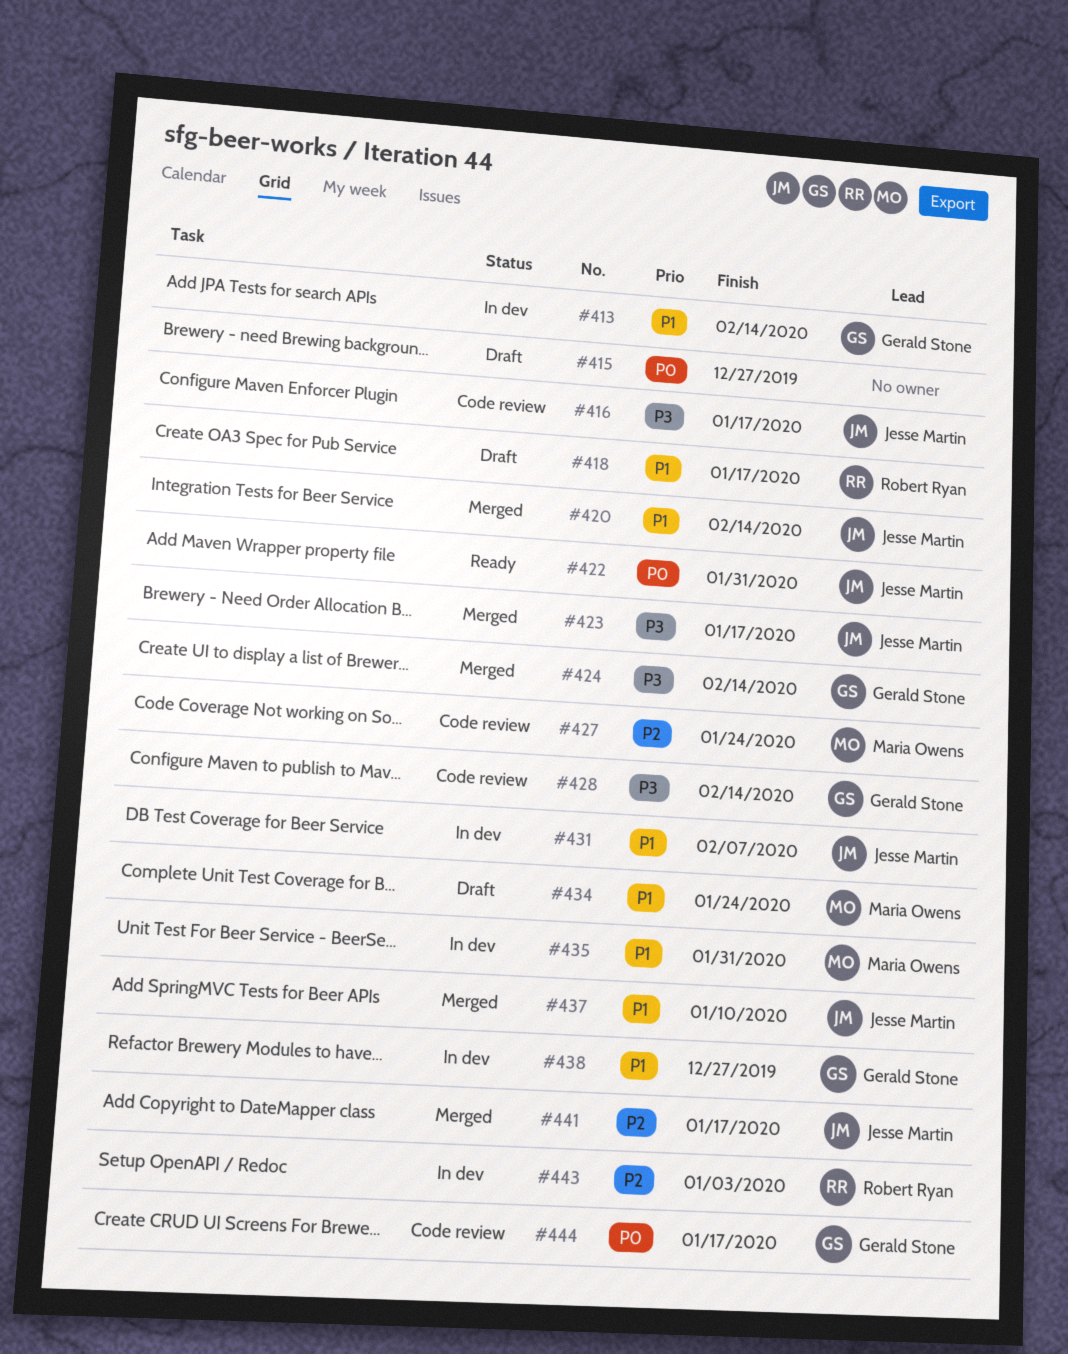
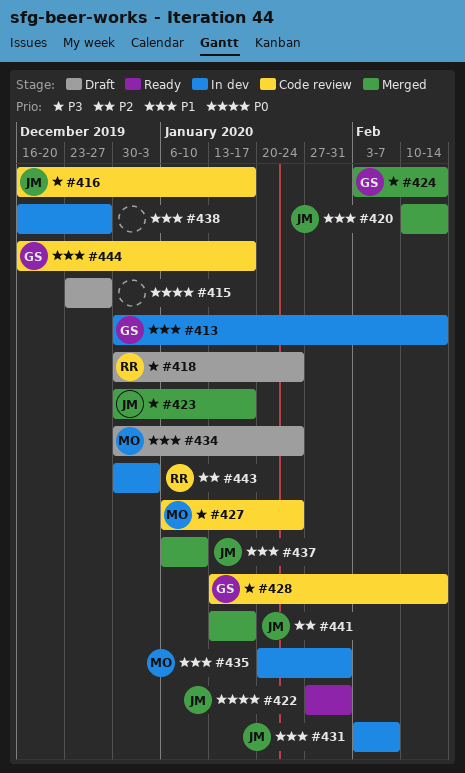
#418, priority: P1 -> P3
#418, due: Jan 17 -> Jan 24
#427, priority: P2 -> P3
#438, owner: Gerald Stone -> none
#444, priority: P0 -> P1

